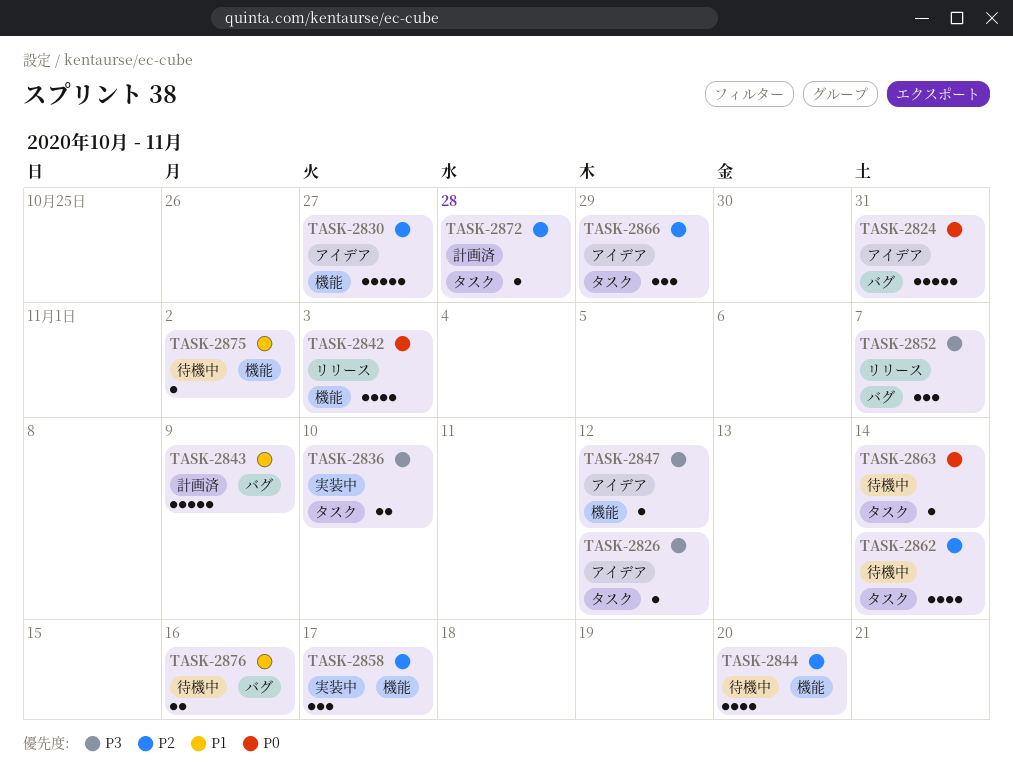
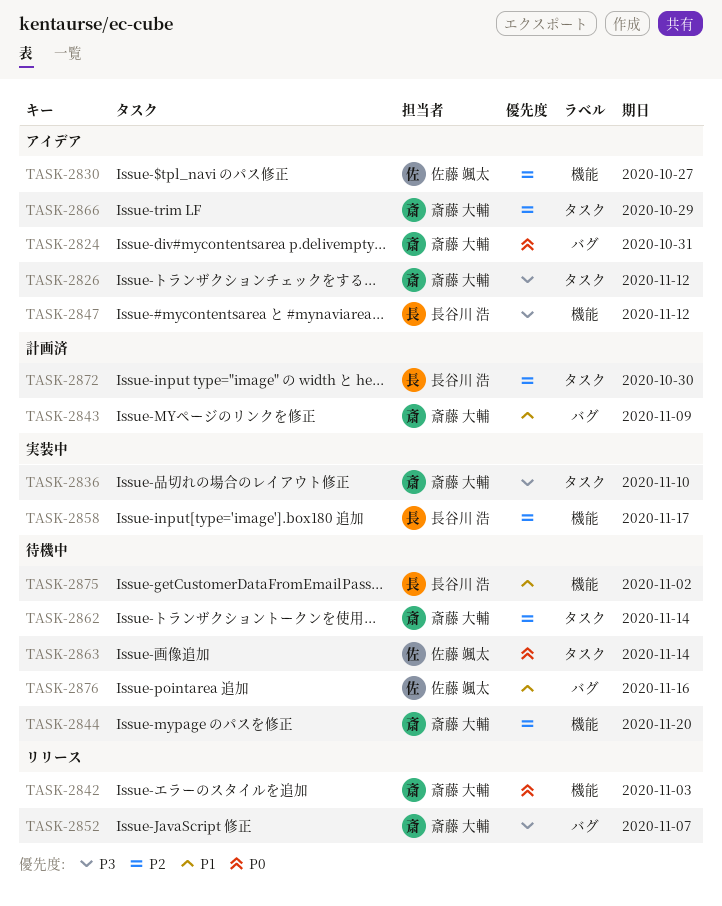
TASK-2872, due: Oct 28 -> Oct 30

